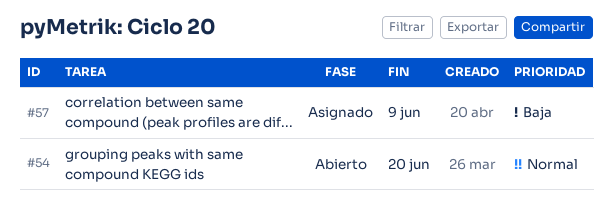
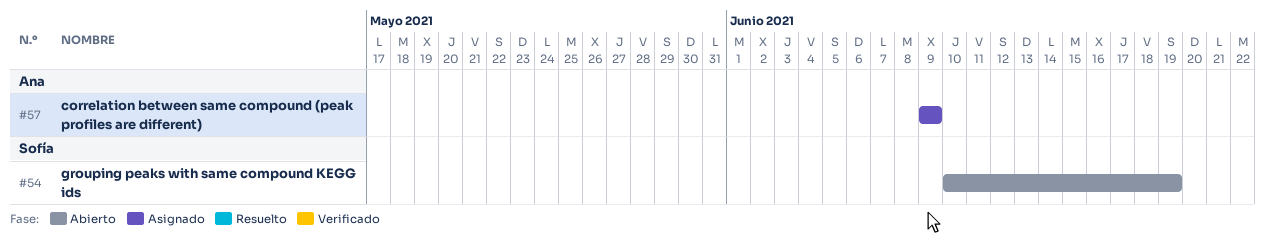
#54, due: Jun 20 -> Jun 19

